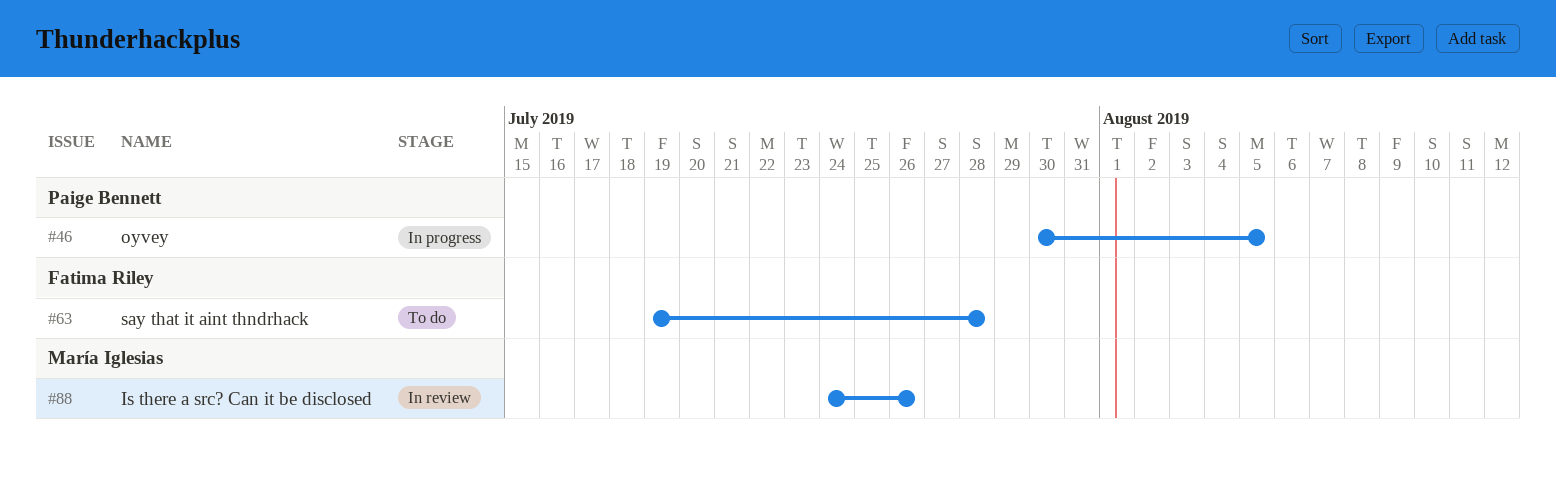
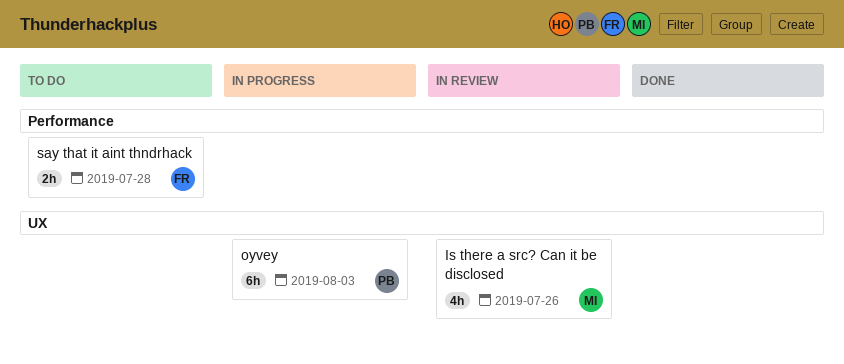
oyvey, due: Aug 5 -> Aug 3

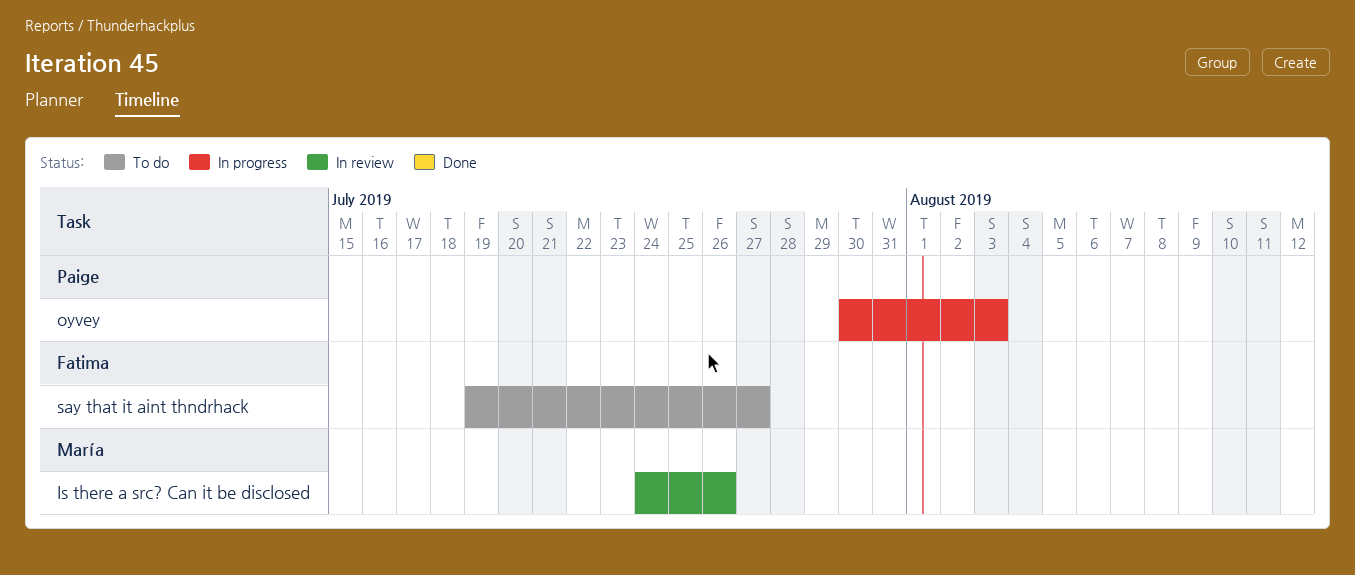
say that it aint thndrhack, due: Jul 28 -> Jul 27

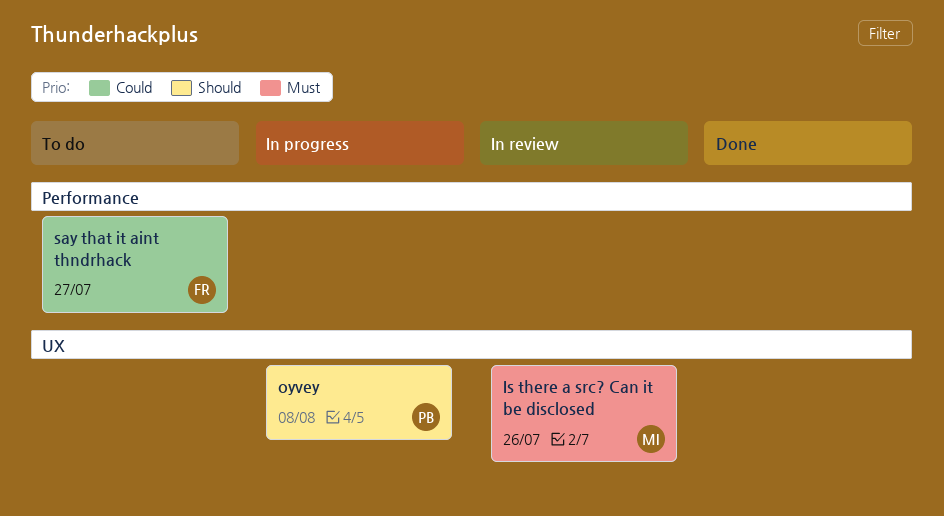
oyvey, due: Aug 3 -> Aug 8

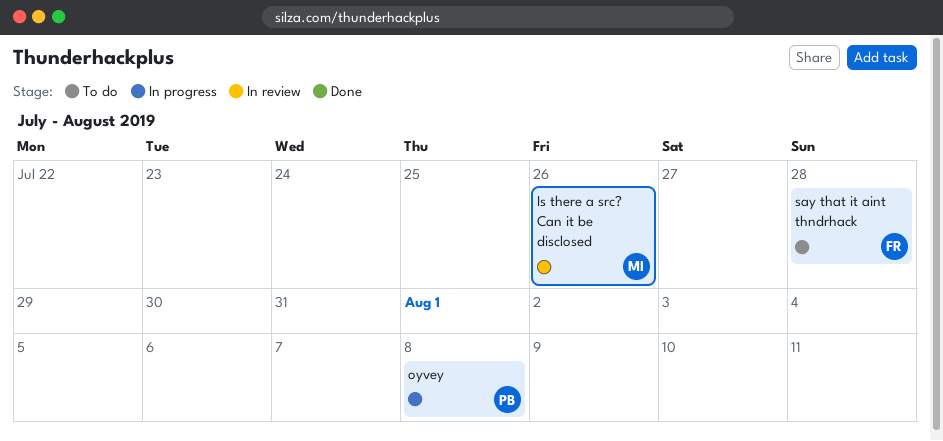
say that it aint thndrhack, due: Jul 27 -> Jul 28

